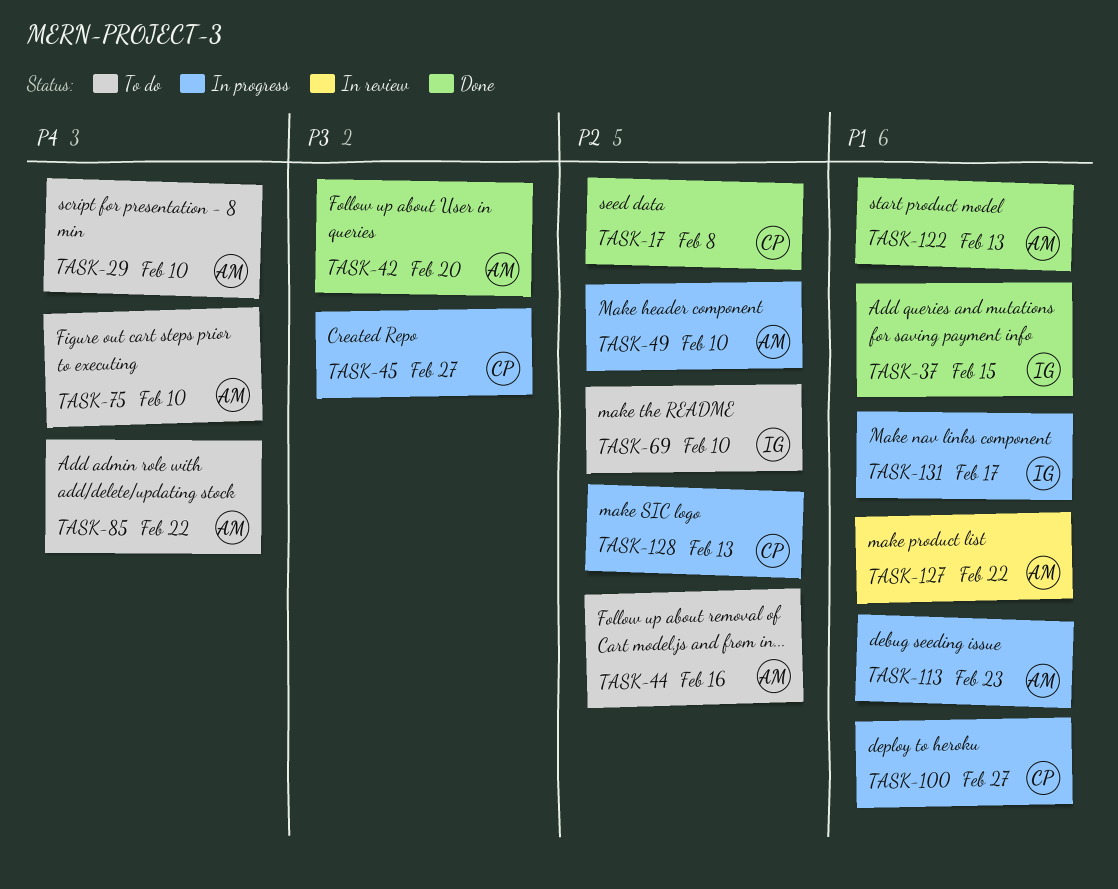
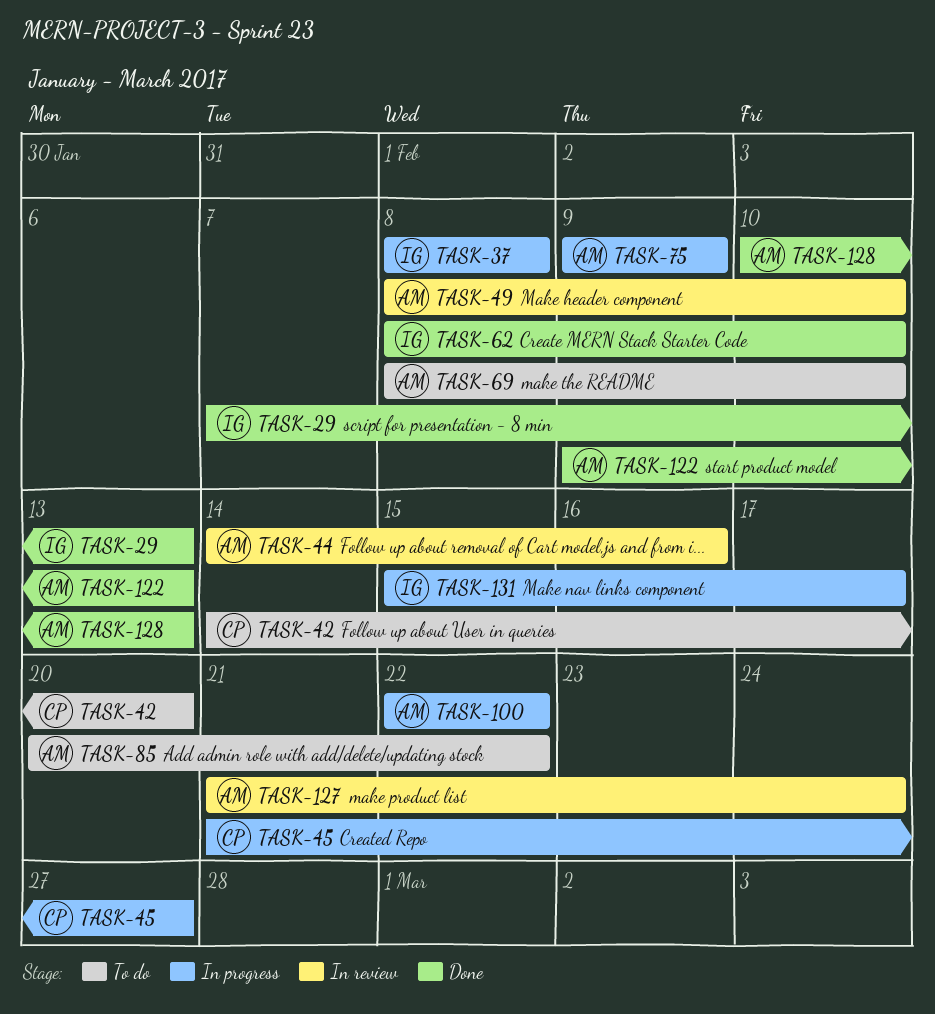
TASK-17: present -> none
TASK-29, status: To do -> Done
TASK-29, owner: AM -> IG
TASK-29, due: Feb 10 -> Feb 13
TASK-37, status: Done -> In progress
TASK-37, due: Feb 15 -> Feb 8
TASK-42, status: Done -> To do
TASK-42, owner: AM -> CP
TASK-44, status: To do -> In review
TASK-49, status: In progress -> In review
TASK-62: none -> present
TASK-69, owner: IG -> AM
TASK-75, status: To do -> In progress
TASK-75, due: Feb 10 -> Feb 9
TASK-100, owner: CP -> AM
TASK-100, due: Feb 27 -> Feb 22
TASK-113: present -> none
TASK-127, due: Feb 22 -> Feb 24
TASK-128, status: In progress -> Done
TASK-128, owner: CP -> AM

